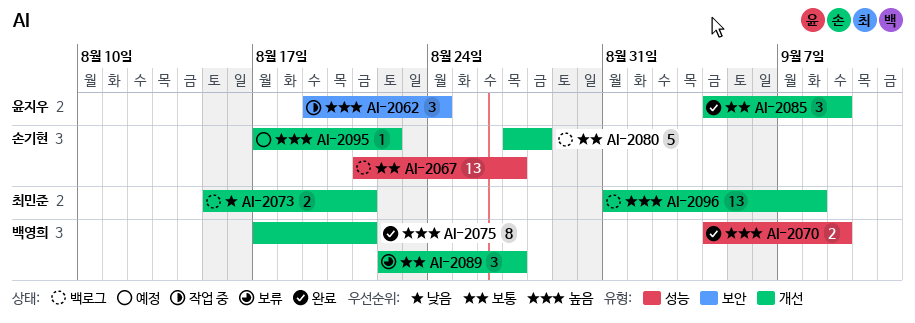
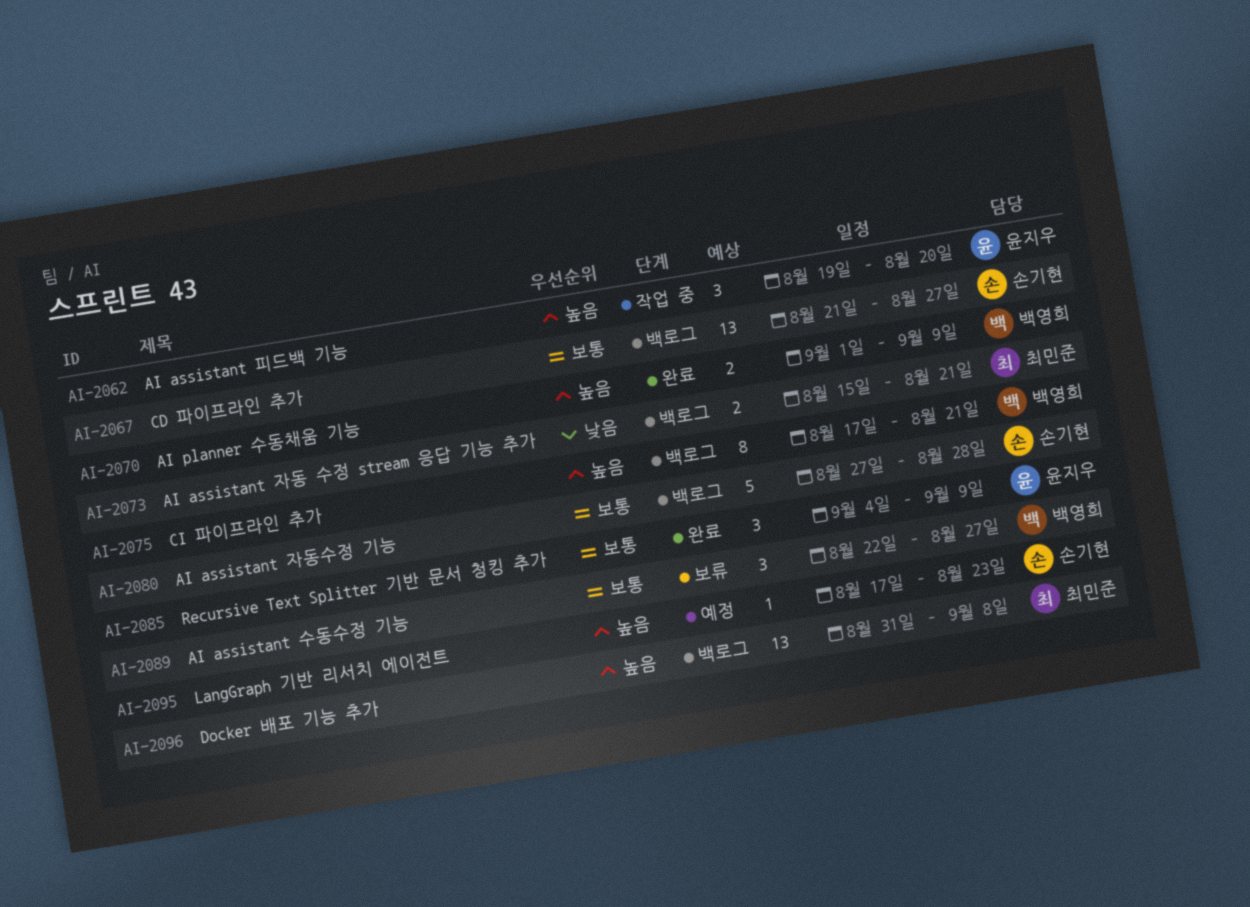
AI-2062, due: Aug 24 -> Aug 20
AI-2070, start: Sep 4 -> Sep 1
AI-2075, status: 완료 -> 백로그
AI-2095, due: Aug 22 -> Aug 23

